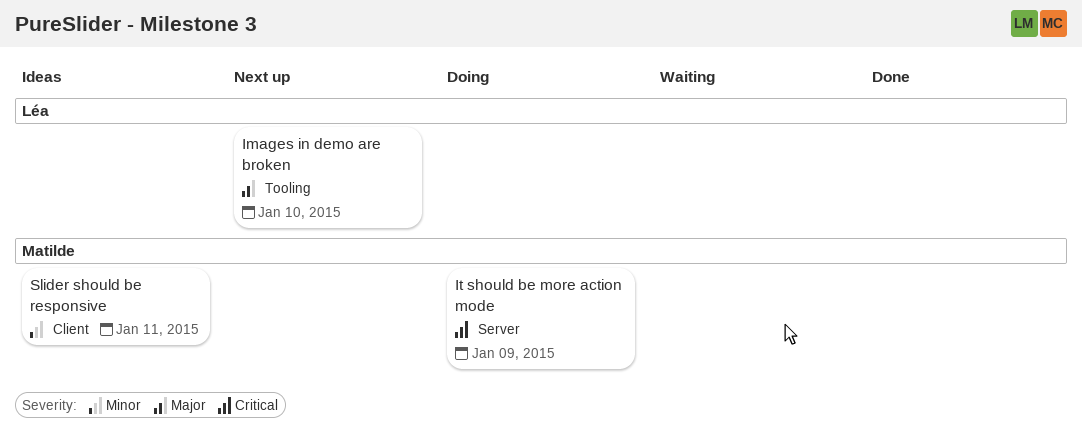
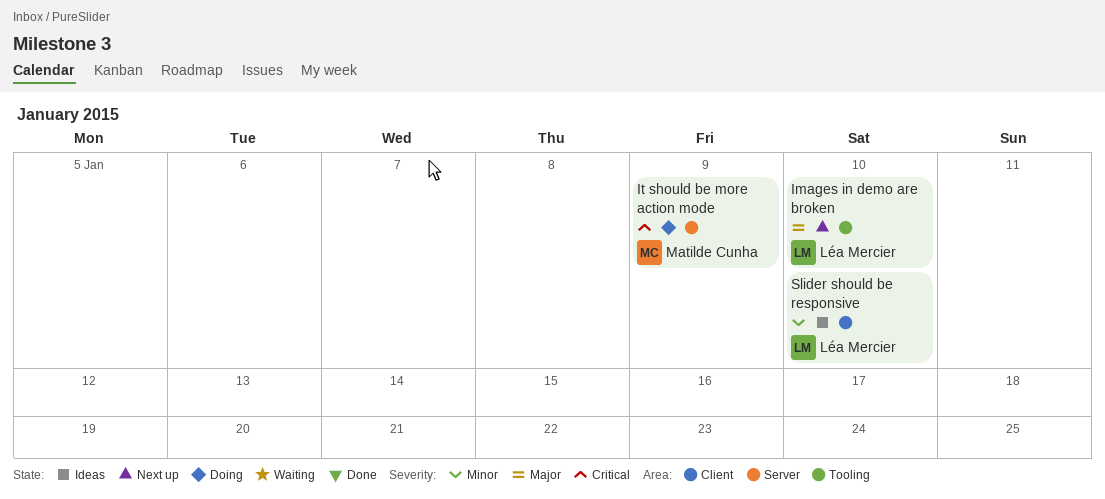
Slider should be responsive, owner: Matilde Cunha -> Léa Mercier
Slider should be responsive, due: Jan 11 -> Jan 10

